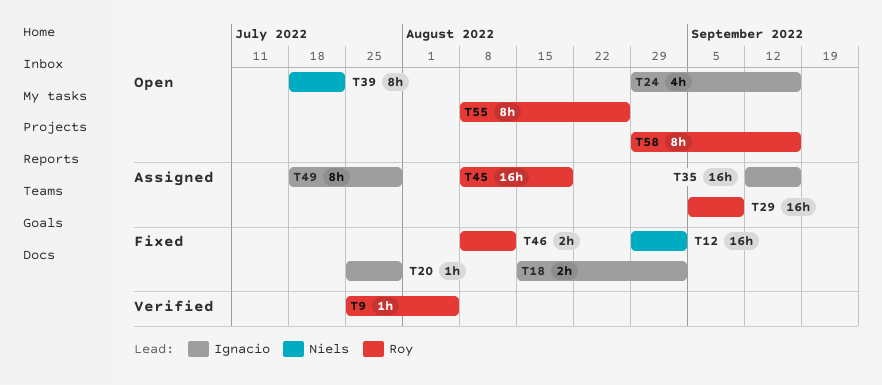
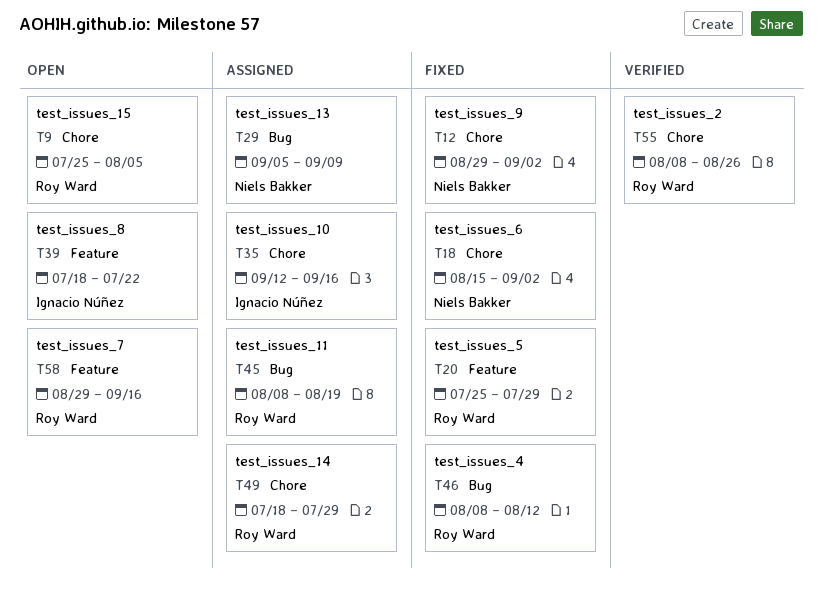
T9, status: Verified -> Open
T18, owner: Ignacio Núñez -> Niels Bakker
T20, owner: Ignacio Núñez -> Roy Ward
T24: present -> none
T29, owner: Roy Ward -> Niels Bakker
T39, owner: Niels Bakker -> Ignacio Núñez
T49, owner: Ignacio Núñez -> Roy Ward
T55, status: Open -> Verified

